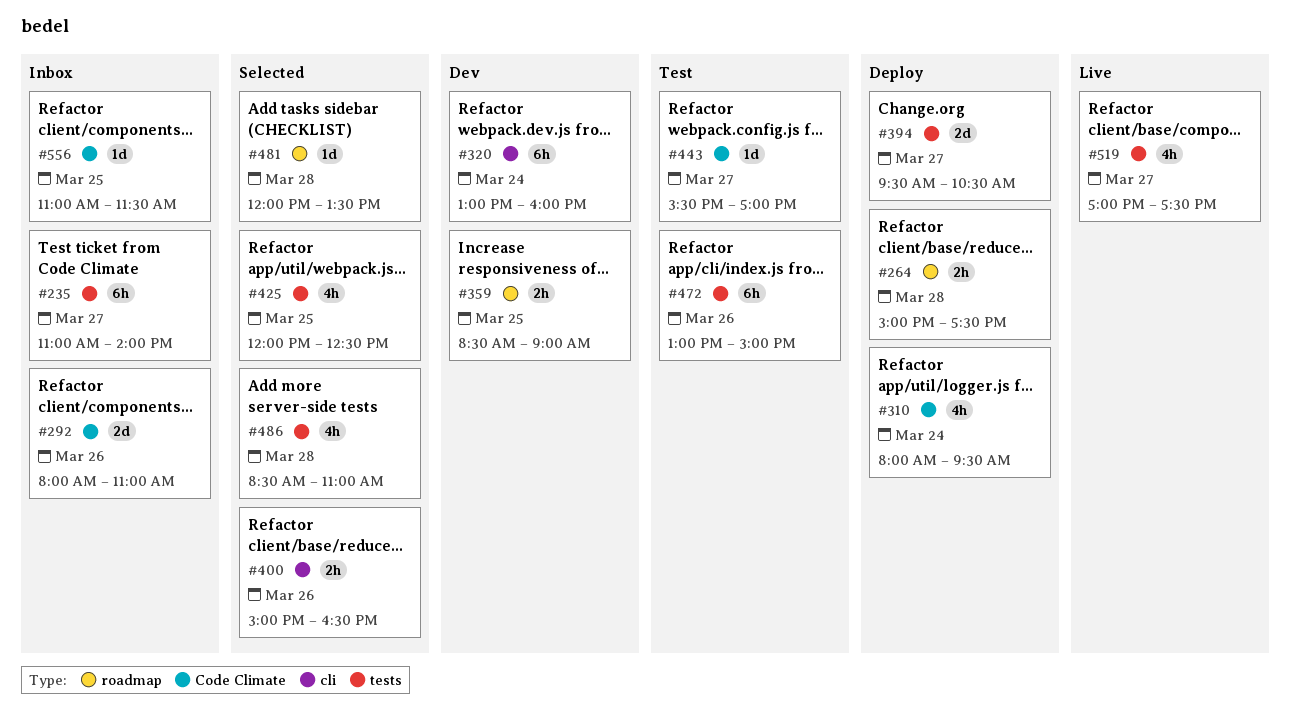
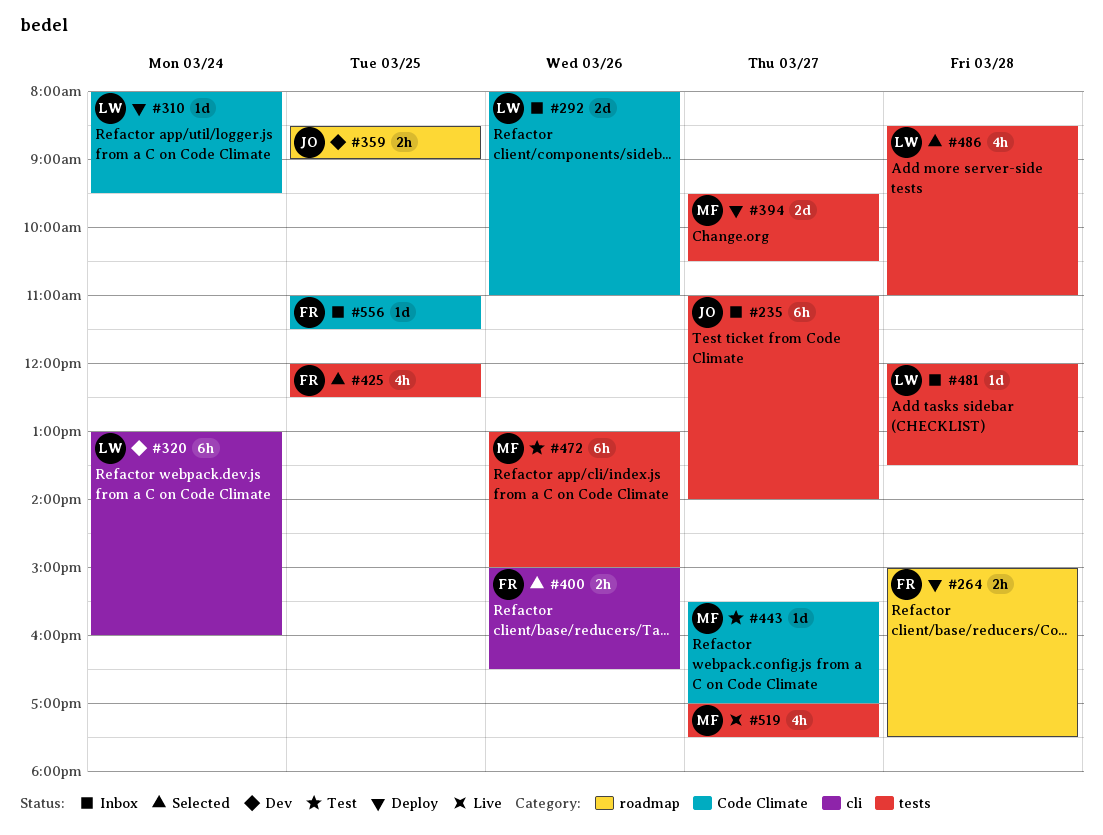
#310, estimate: 4h -> 1d
#481, status: Selected -> Inbox
#481, label: roadmap -> tests

